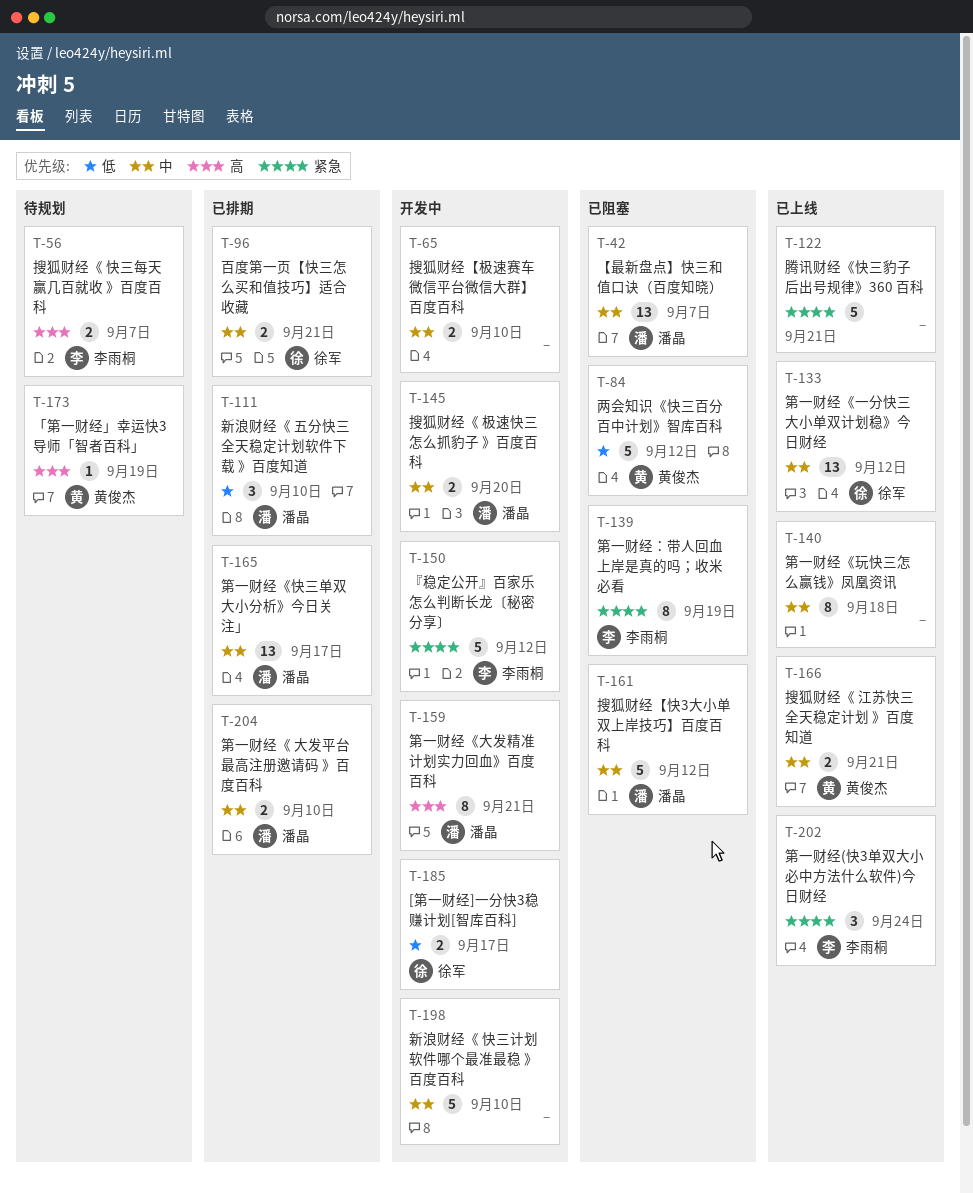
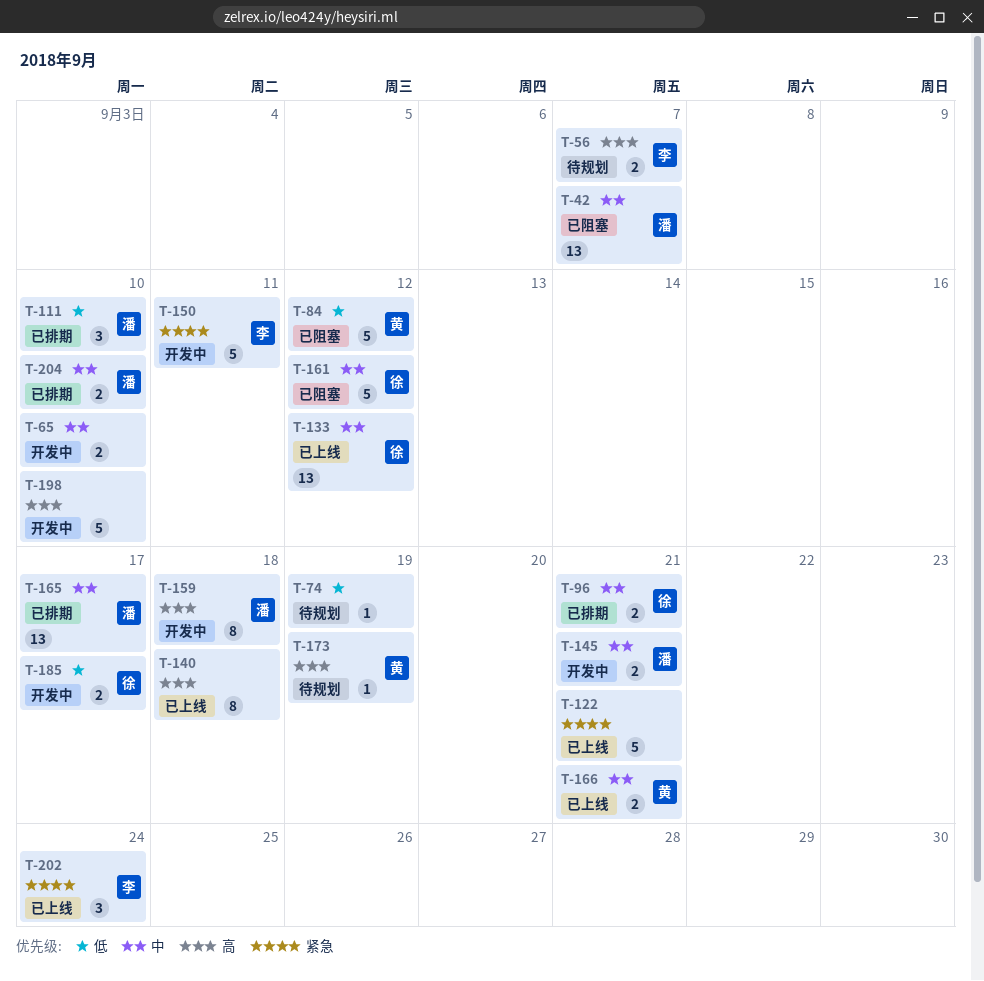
T-74: none -> present
T-139: present -> none
T-140, priority: 中 -> 高
T-145, due: Sep 20 -> Sep 21
T-150, due: Sep 12 -> Sep 11
T-159, due: Sep 21 -> Sep 18
T-161, owner: 潘晶 -> 徐军
T-198, priority: 中 -> 高

